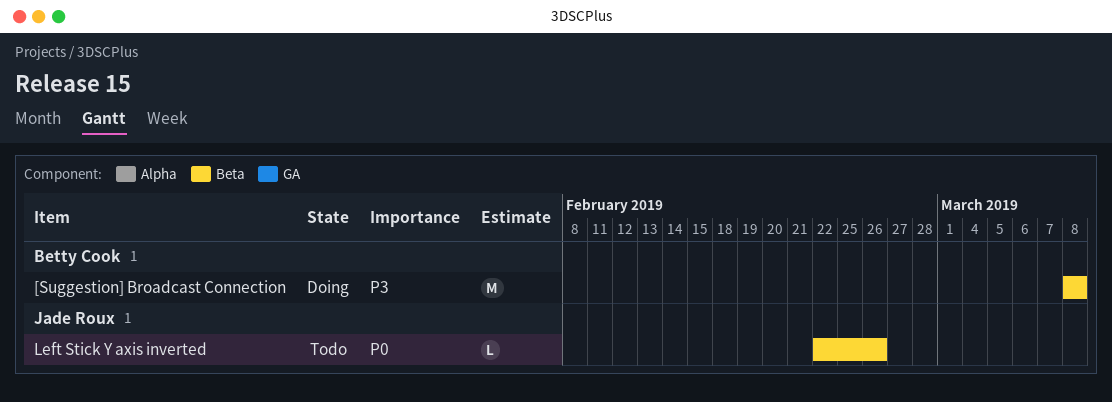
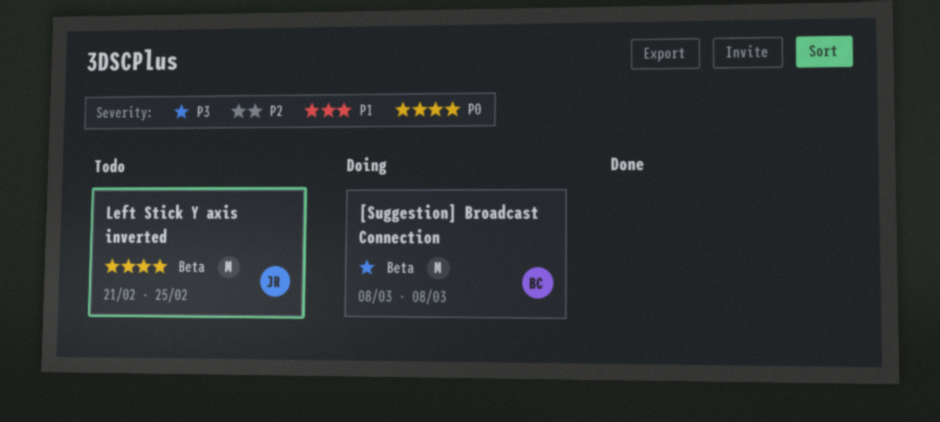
Left Stick Y axis inverted, estimate: L -> M
Left Stick Y axis inverted, start: Feb 22 -> Feb 21
Left Stick Y axis inverted, due: Feb 26 -> Feb 25

